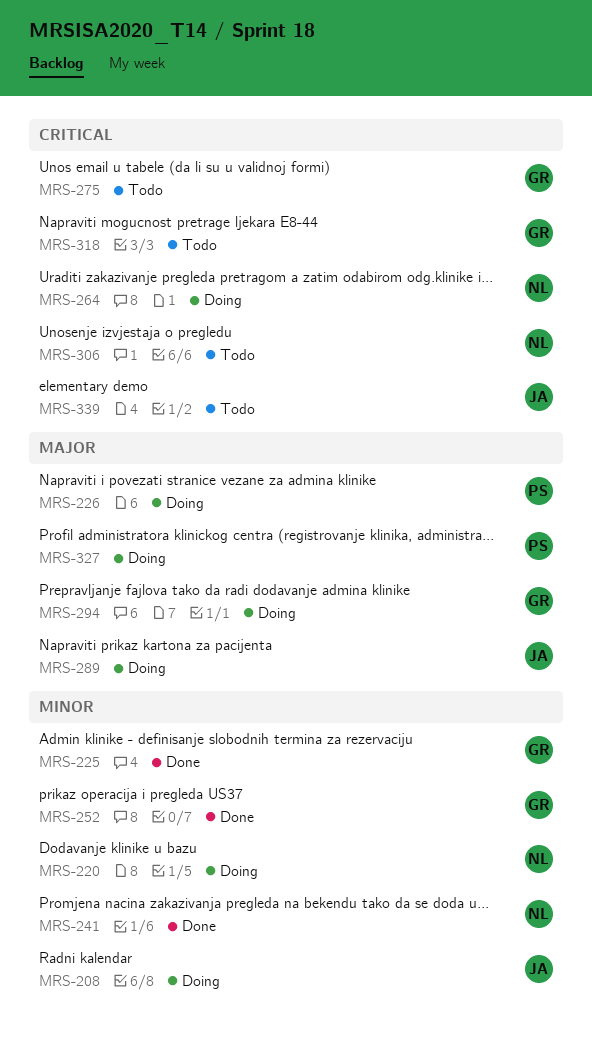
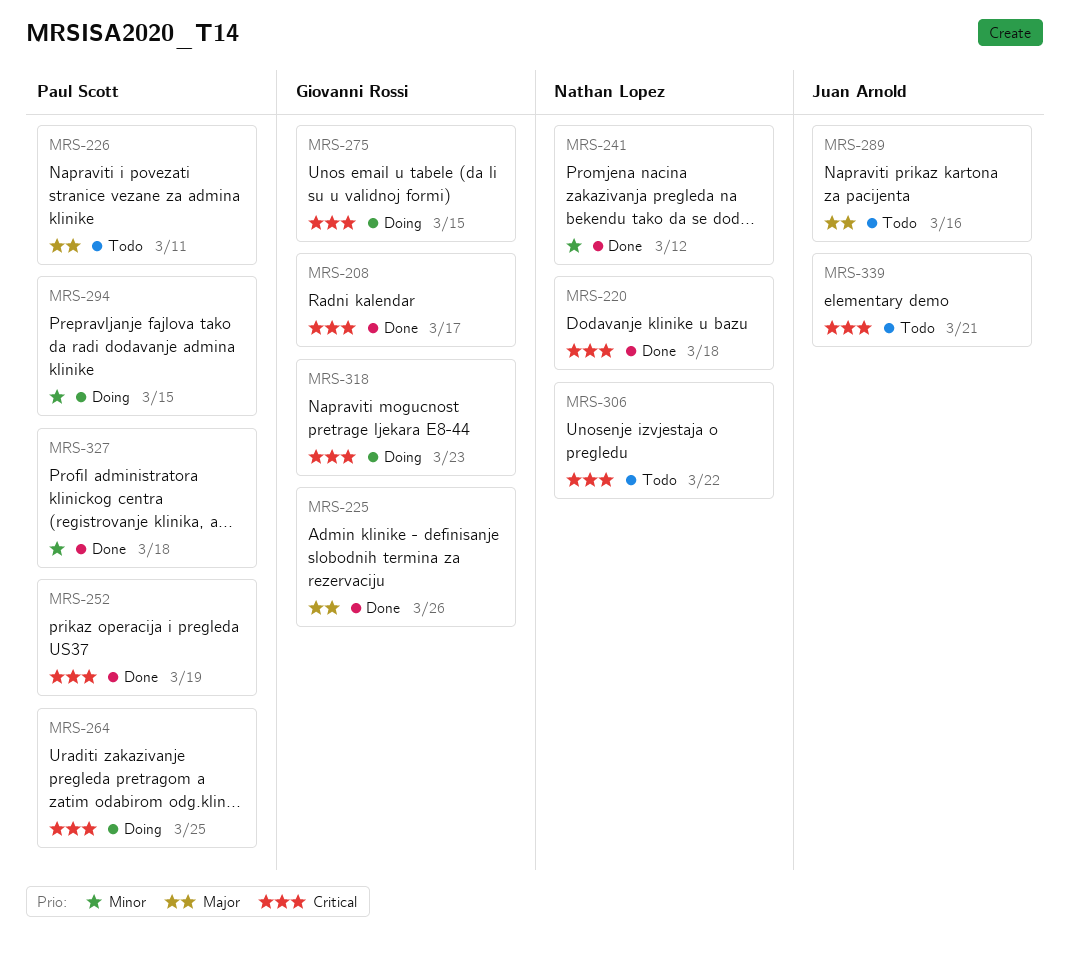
MRS-208, status: Doing -> Done
MRS-208, owner: Juan Arnold -> Giovanni Rossi
MRS-208, priority: Minor -> Critical
MRS-220, status: Doing -> Done
MRS-220, priority: Minor -> Critical
MRS-225, priority: Minor -> Major
MRS-226, status: Doing -> Todo
MRS-252, owner: Giovanni Rossi -> Paul Scott
MRS-252, priority: Minor -> Critical
MRS-264, owner: Nathan Lopez -> Paul Scott
MRS-275, status: Todo -> Doing
MRS-289, status: Doing -> Todo
MRS-294, owner: Giovanni Rossi -> Paul Scott
MRS-294, priority: Major -> Minor
MRS-318, status: Todo -> Doing
MRS-327, status: Doing -> Done
MRS-327, priority: Major -> Minor

